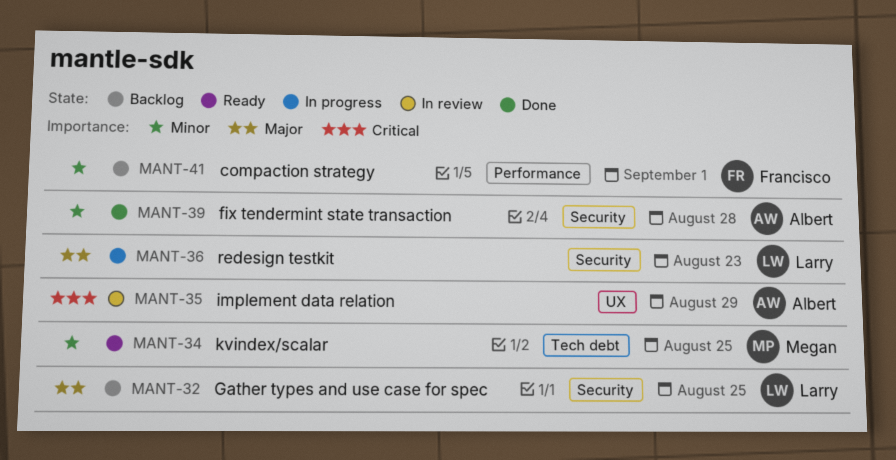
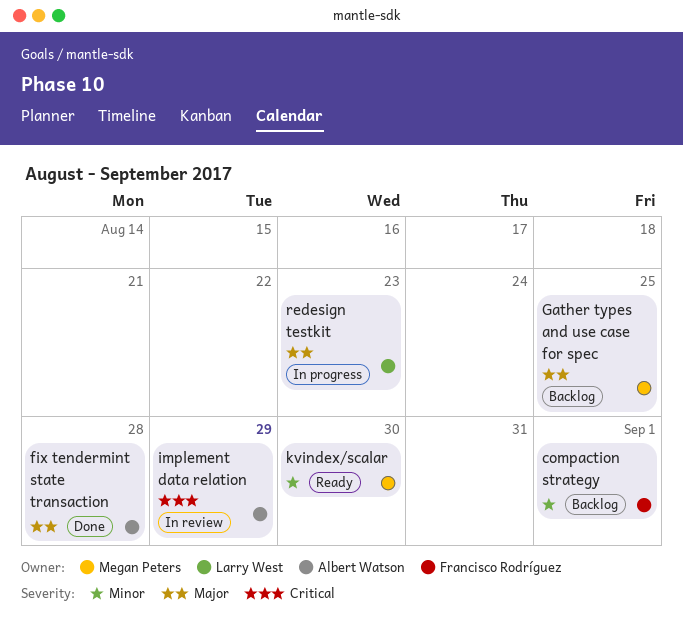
fix tendermint state transaction, priority: Minor -> Major
Gather types and use case for spec, owner: Larry West -> Megan Peters
kvindex/scalar, due: Aug 25 -> Aug 30

